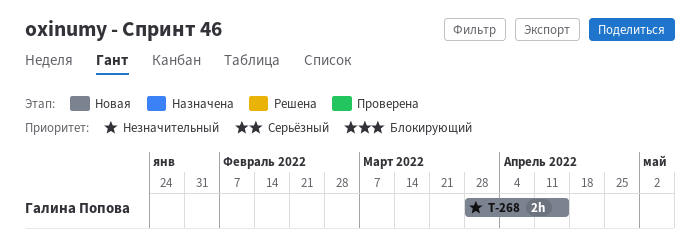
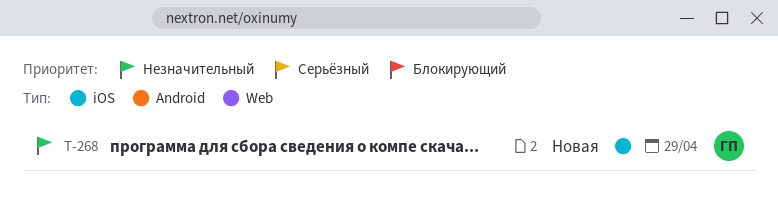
T-268, due: Apr 15 -> Apr 29

